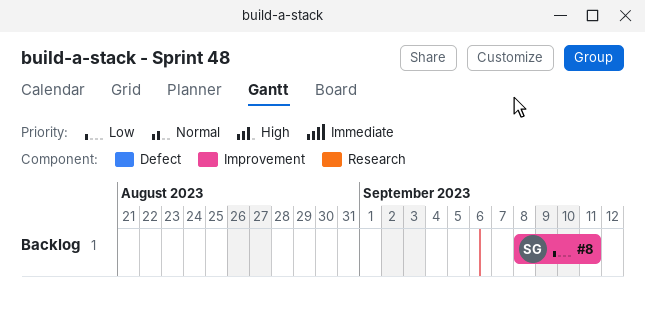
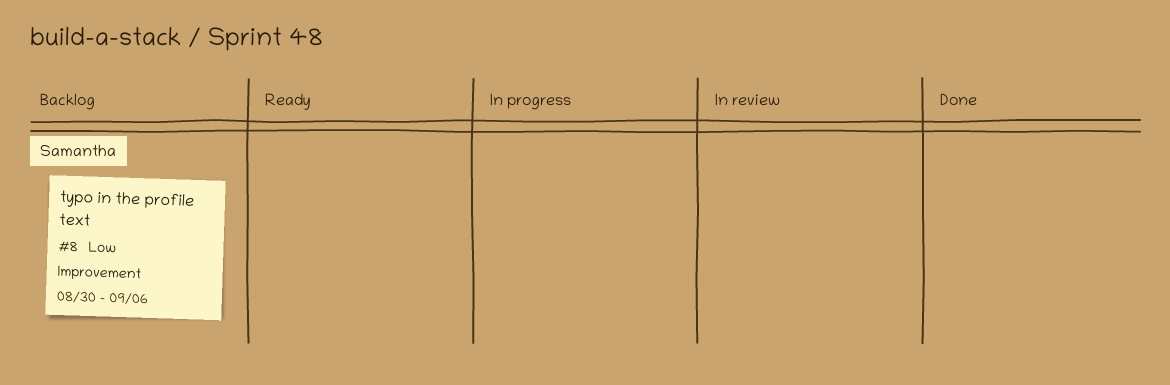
#8, start: Sep 8 -> Aug 30
#8, due: Sep 11 -> Sep 6

